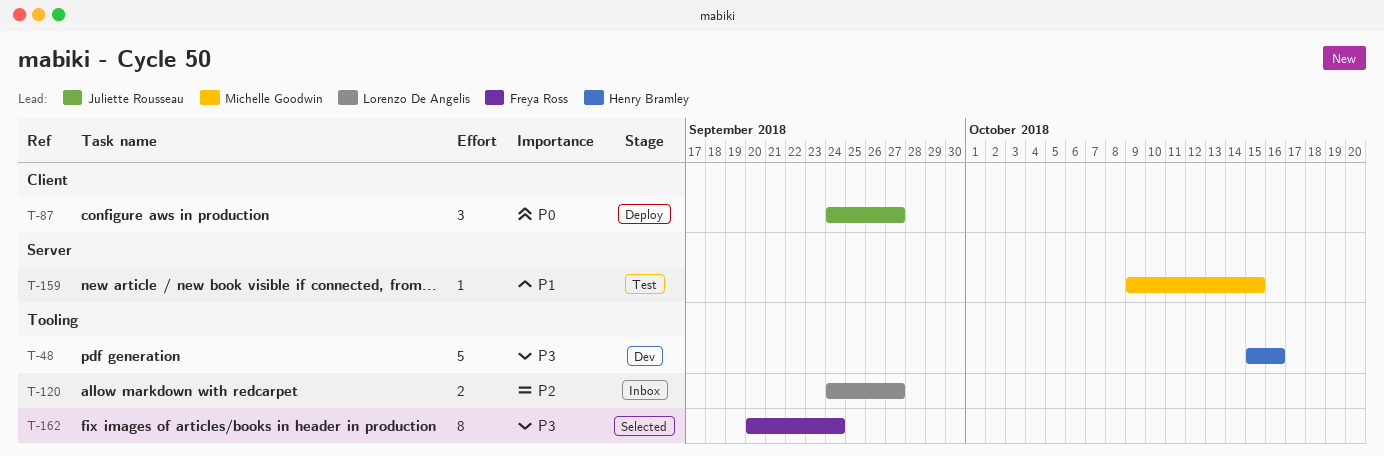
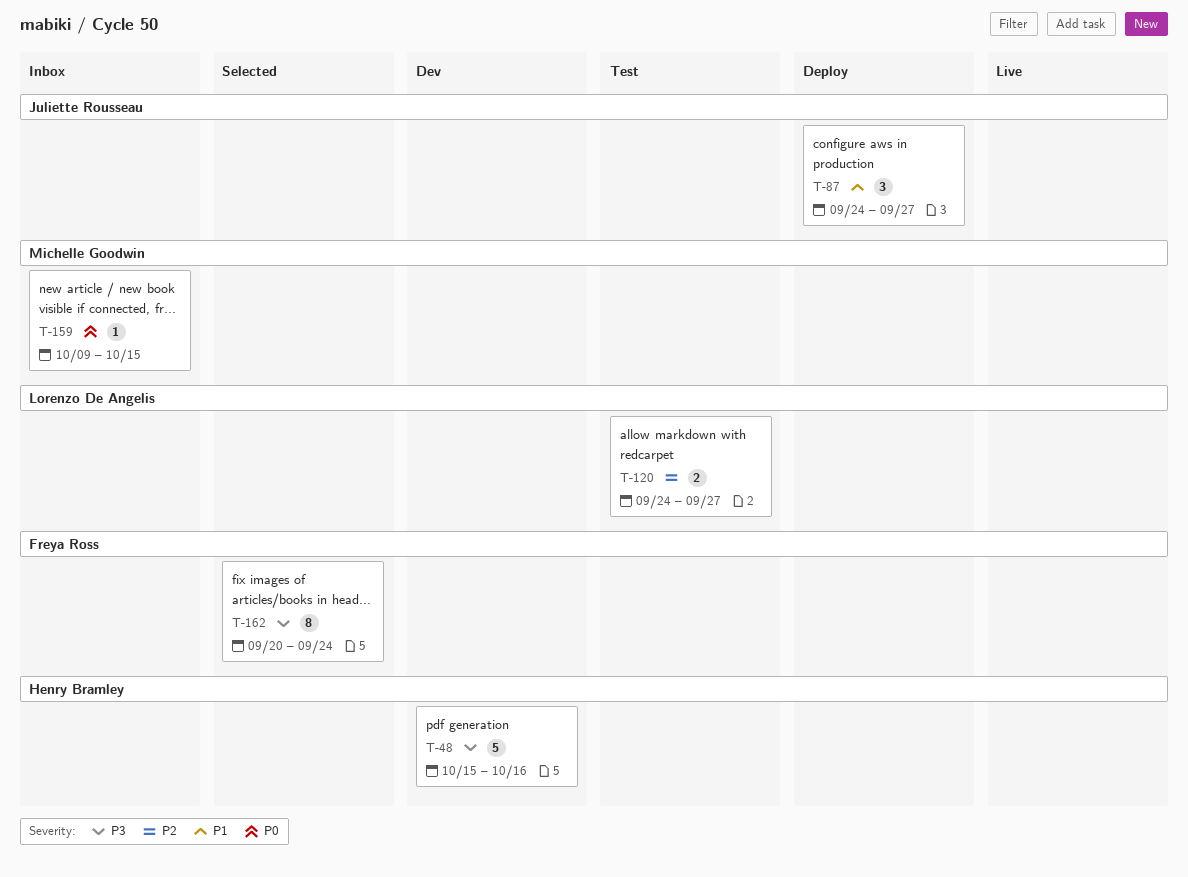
T-87, priority: P0 -> P1
T-120, status: Inbox -> Test
T-159, status: Test -> Inbox
T-159, priority: P1 -> P0

